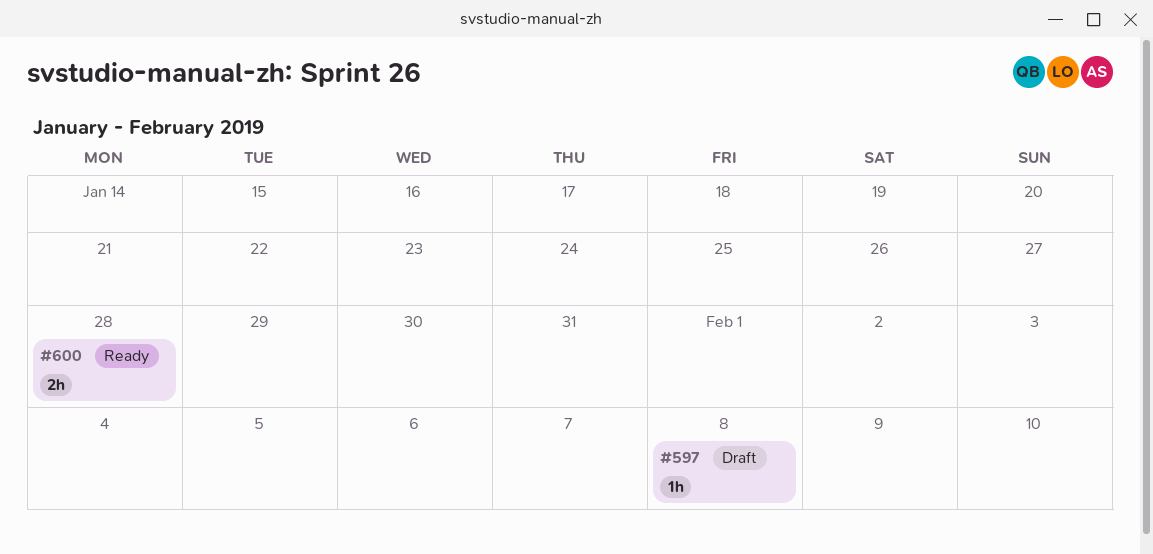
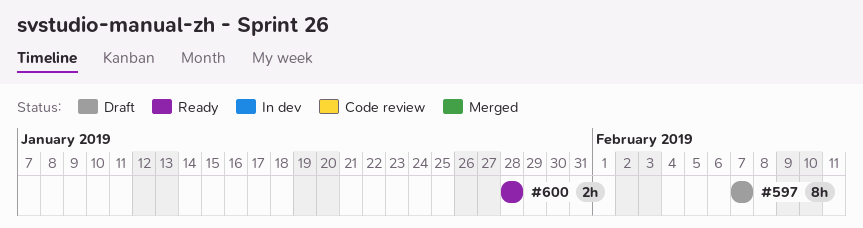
#597, estimate: 1h -> 8h
#597, due: Feb 8 -> Feb 7

